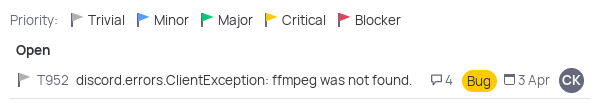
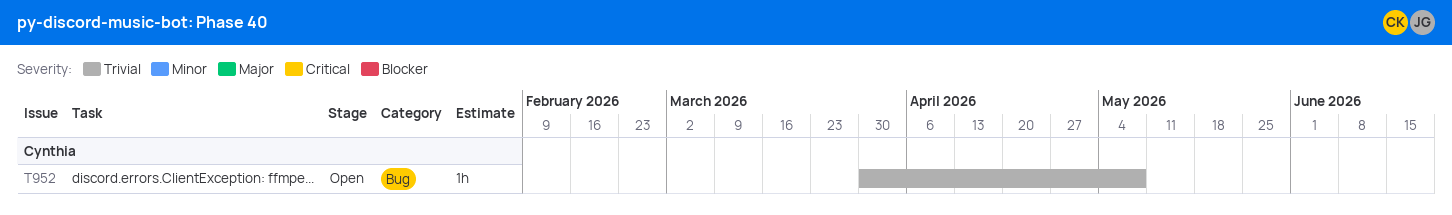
T952, due: Apr 3 -> May 8

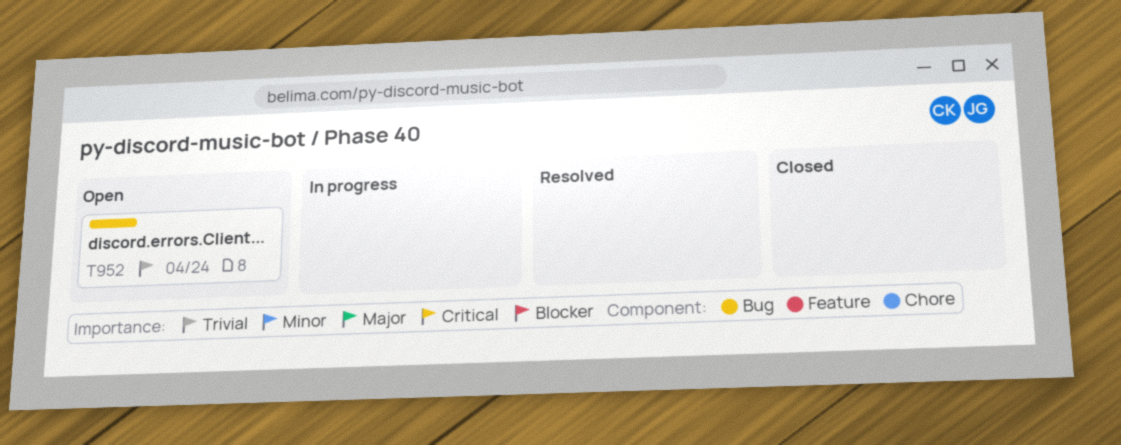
T952, due: May 8 -> Apr 24

